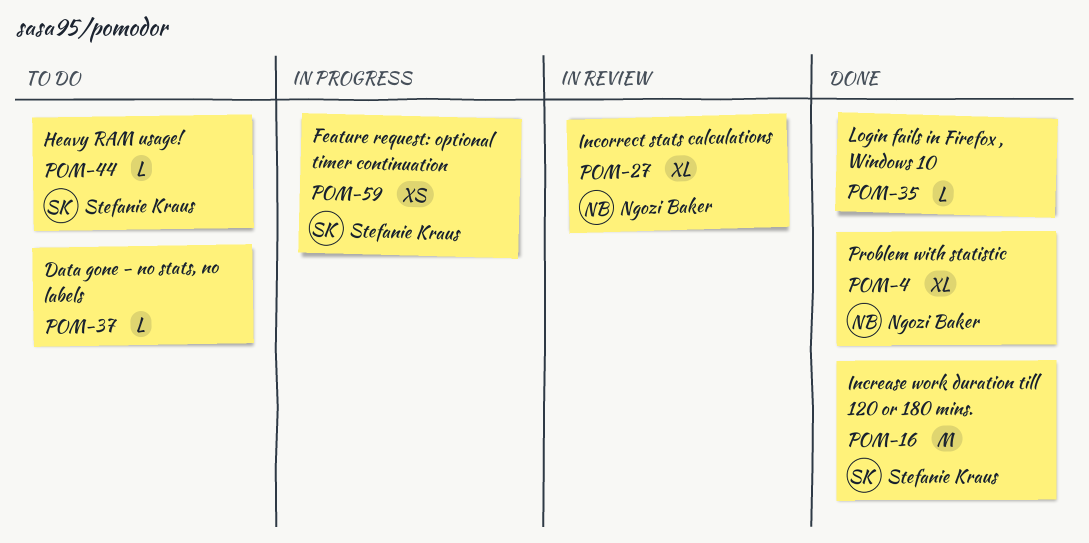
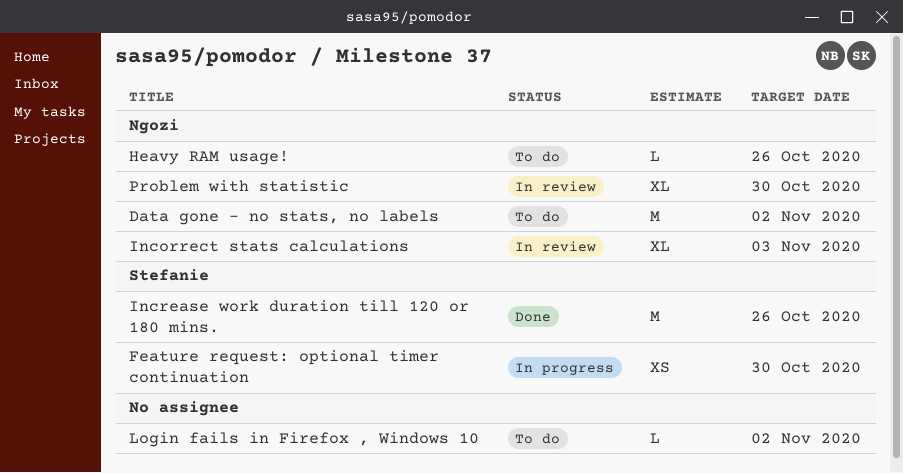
Data gone - no stats, no labels, owner: none -> Ngozi Baker
Data gone - no stats, no labels, estimate: L -> M
Heavy RAM usage!, owner: Stefanie Kraus -> Ngozi Baker
Login fails in Firefox , Windows 10, status: Done -> To do
Problem with statistic, status: Done -> In review

